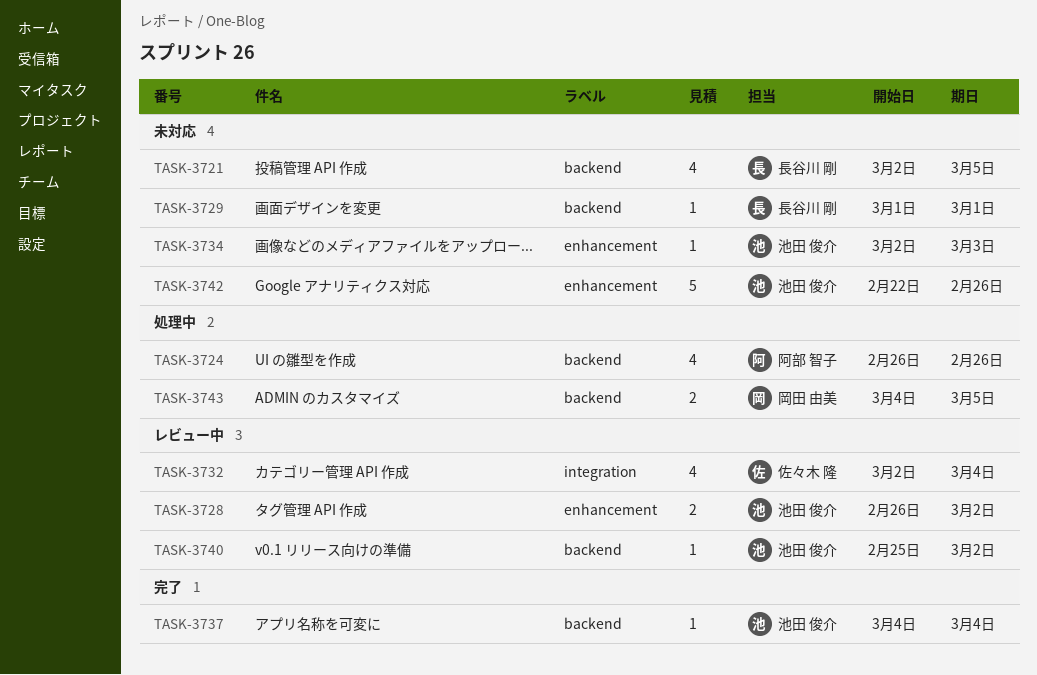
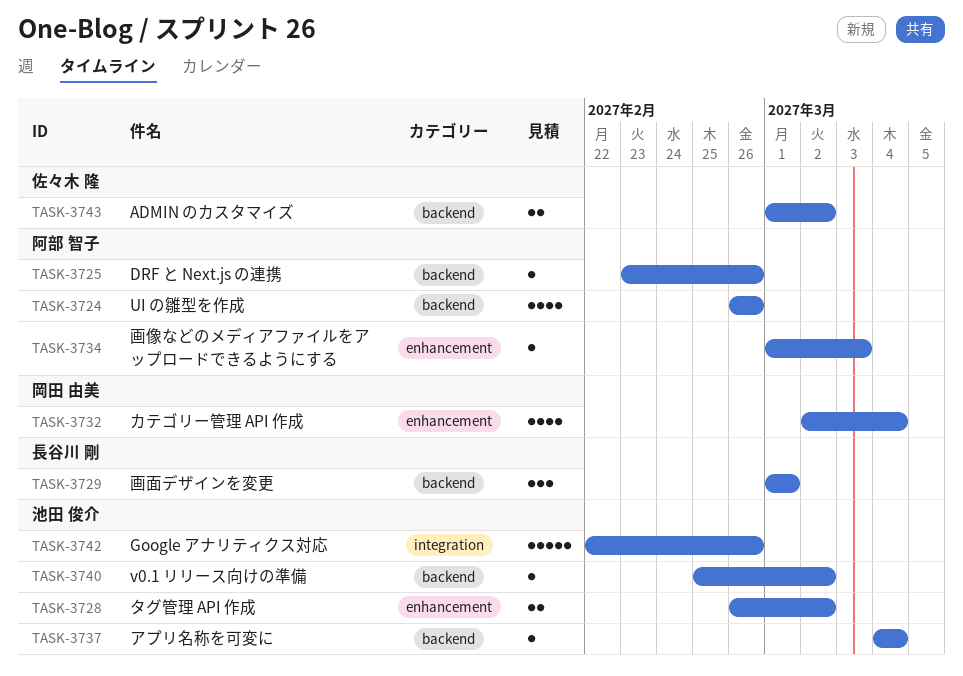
TASK-3721: present -> none
TASK-3725: none -> present
TASK-3729, estimate: 1 -> 3
TASK-3732, owner: 佐々木 隆 -> 岡田 由美
TASK-3732, label: integration -> enhancement
TASK-3734, owner: 池田 俊介 -> 阿部 智子
TASK-3734, start: Mar 2 -> Mar 1
TASK-3742, label: enhancement -> integration
TASK-3743, owner: 岡田 由美 -> 佐々木 隆
TASK-3743, start: Mar 4 -> Mar 1
TASK-3743, due: Mar 5 -> Mar 2

